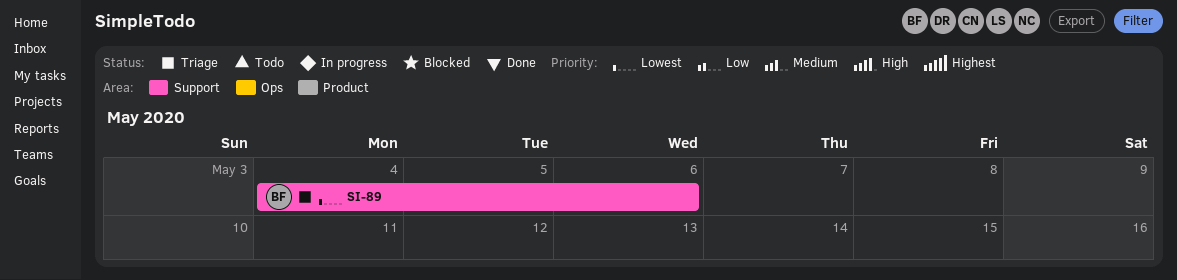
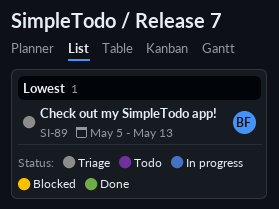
SI-89, start: May 4 -> May 5
SI-89, due: May 6 -> May 13

